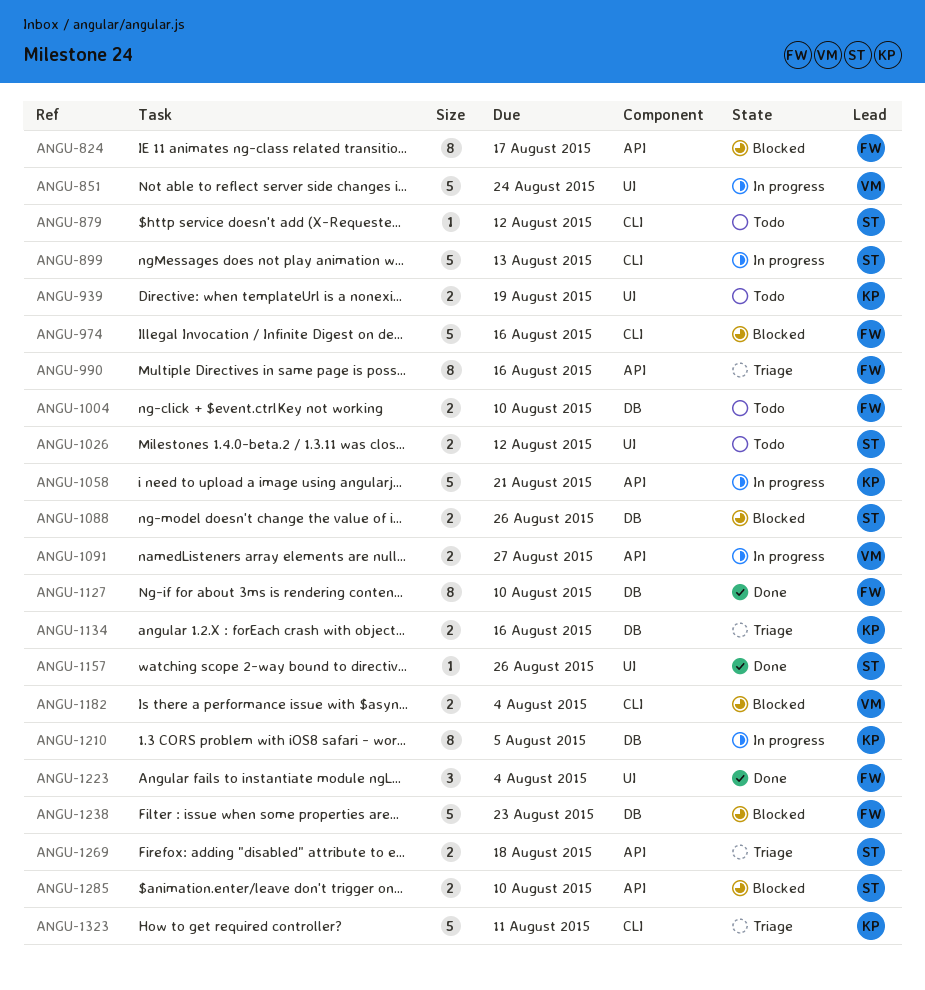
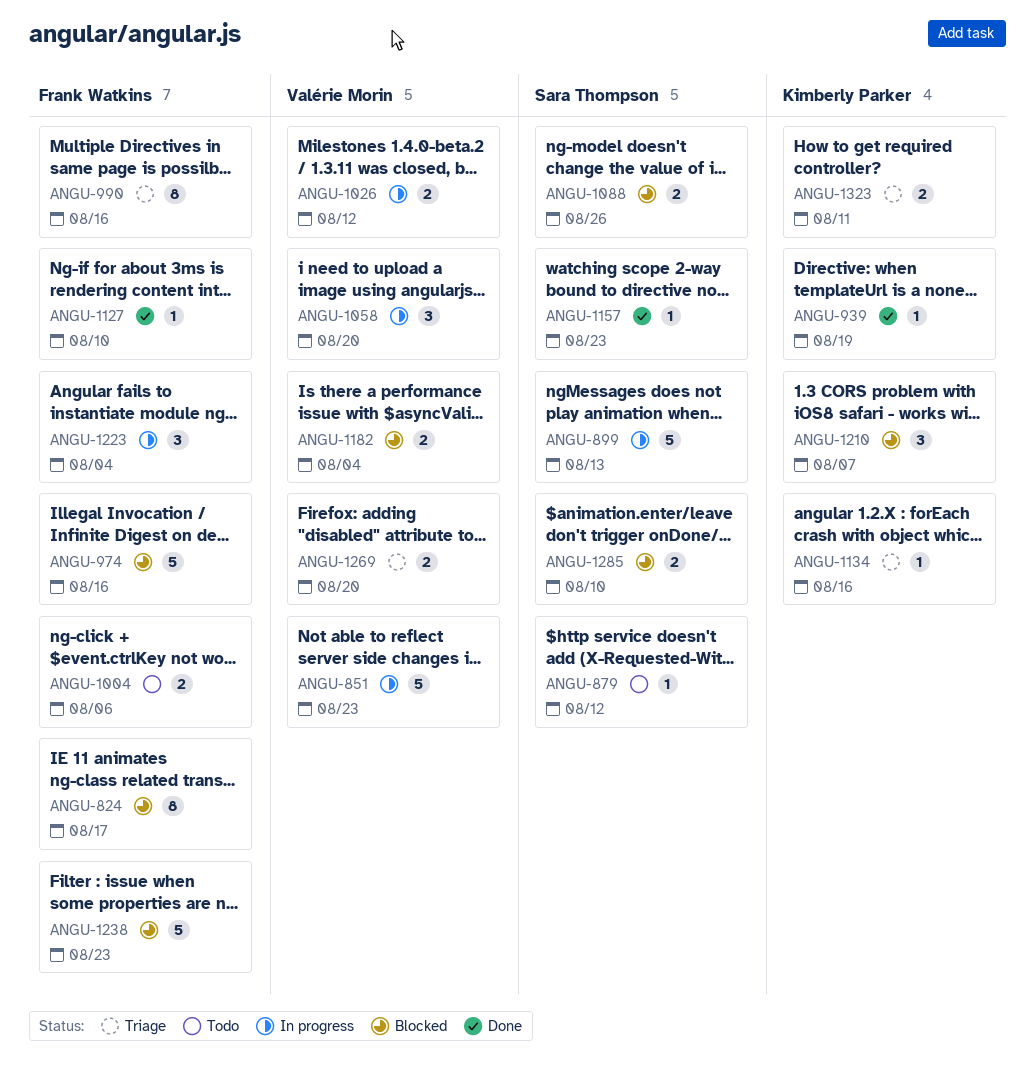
ANGU-851, due: Aug 24 -> Aug 23
ANGU-939, status: Todo -> Done
ANGU-939, estimate: 2 -> 1
ANGU-1004, due: Aug 10 -> Aug 6
ANGU-1026, status: Todo -> In progress
ANGU-1026, owner: Sara Thompson -> Valérie Morin
ANGU-1058, owner: Kimberly Parker -> Valérie Morin
ANGU-1058, estimate: 5 -> 3
ANGU-1058, due: Aug 21 -> Aug 20
ANGU-1091: present -> none
ANGU-1127, estimate: 8 -> 1
ANGU-1134, estimate: 2 -> 1
ANGU-1157, due: Aug 26 -> Aug 23
ANGU-1210, status: In progress -> Blocked
ANGU-1210, estimate: 8 -> 3
ANGU-1210, due: Aug 5 -> Aug 7
ANGU-1223, status: Done -> In progress
ANGU-1269, owner: Sara Thompson -> Valérie Morin
ANGU-1269, due: Aug 18 -> Aug 20
ANGU-1323, estimate: 5 -> 2

